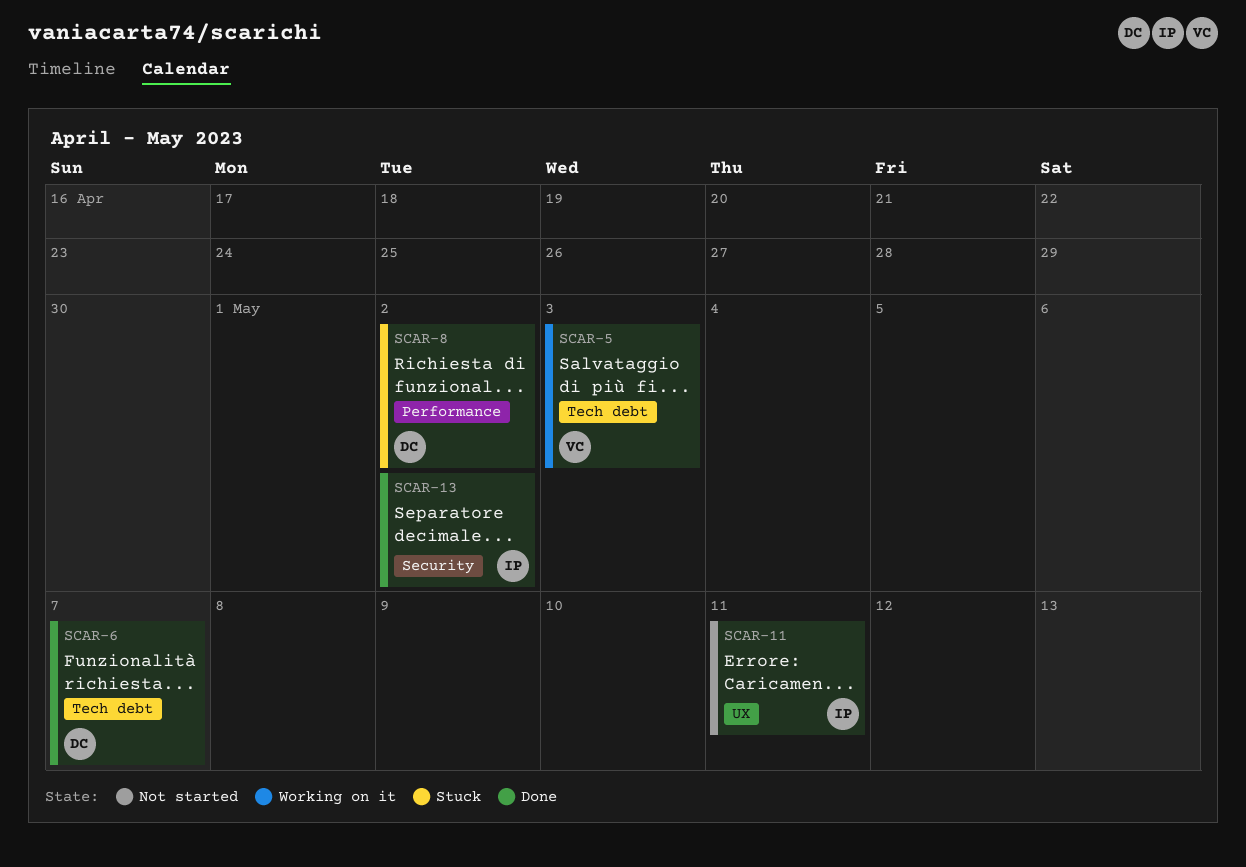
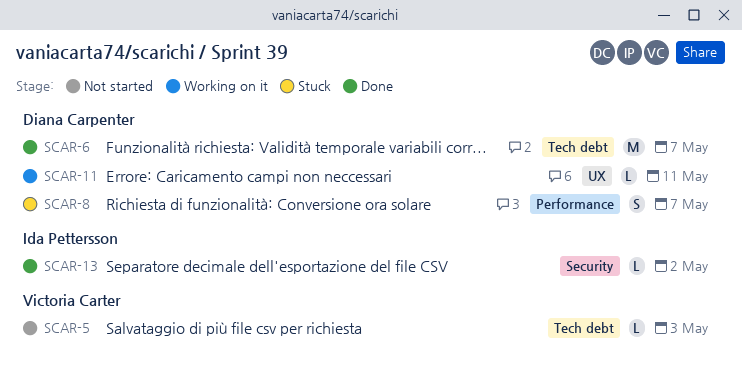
SCAR-5, status: Working on it -> Not started
SCAR-8, due: May 2 -> May 7
SCAR-11, status: Not started -> Working on it
SCAR-11, owner: Ida Pettersson -> Diana Carpenter

